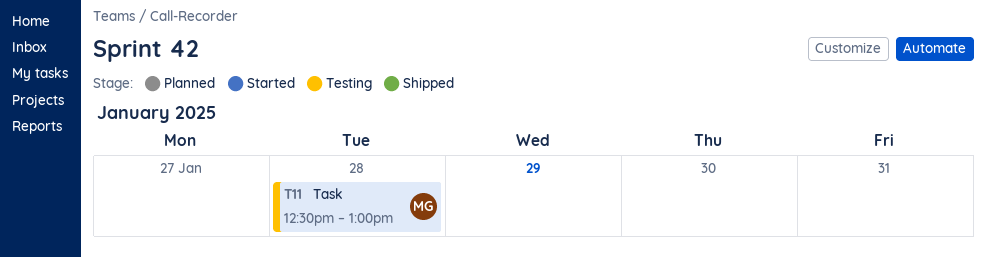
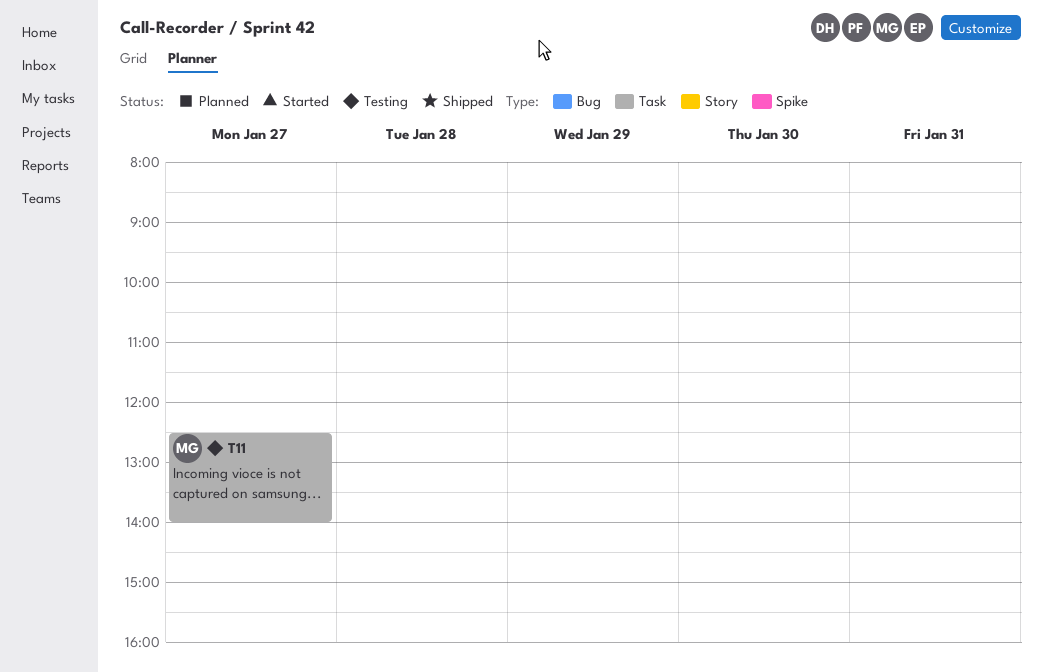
T11, day: Jan 28 -> Jan 27
T11, ends: 13:00 -> 14:00

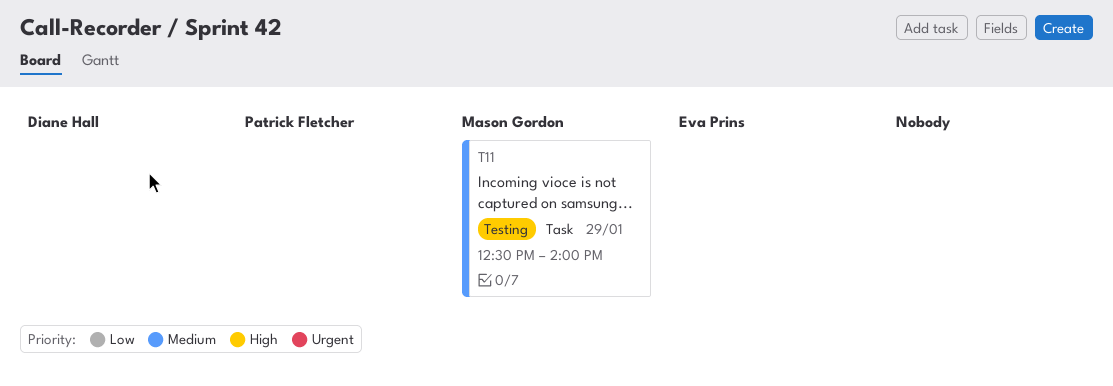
T11, day: Jan 27 -> Jan 29

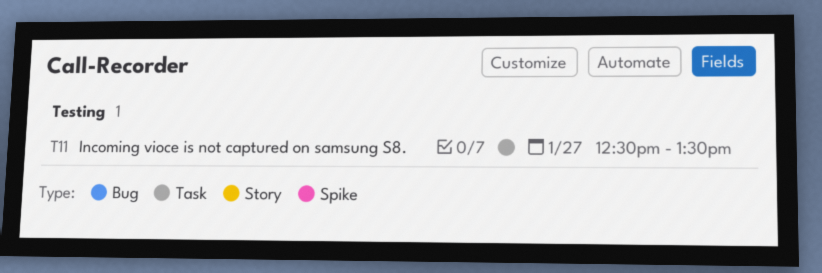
T11, day: Jan 29 -> Jan 27
T11, ends: 14:00 -> 13:30

